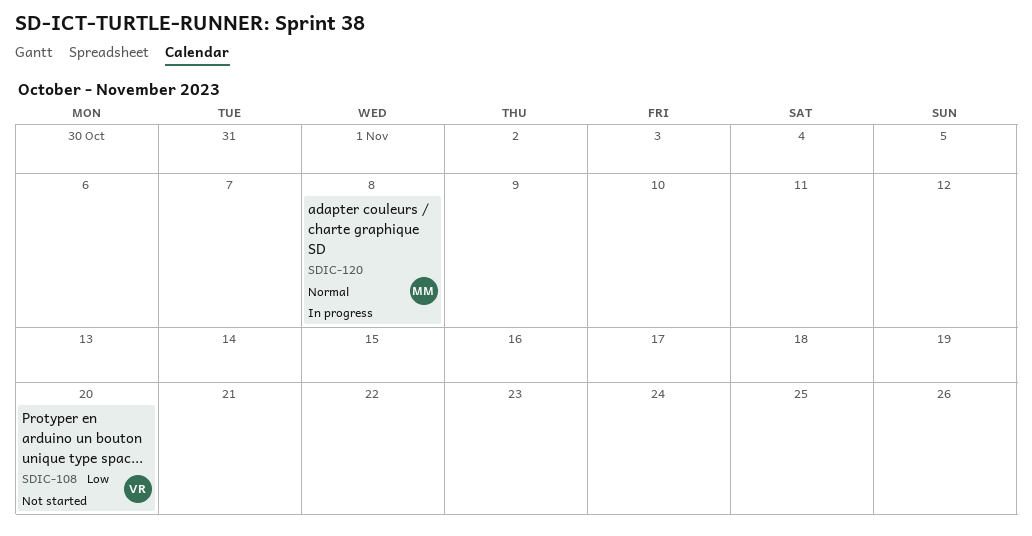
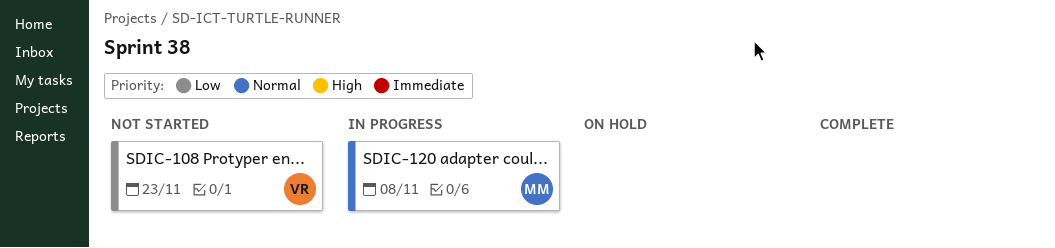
SDIC-108, due: Nov 20 -> Nov 23

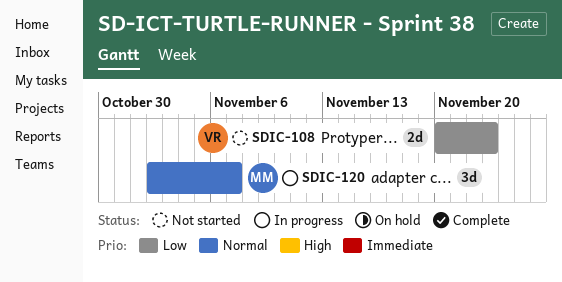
SDIC-120, due: Nov 8 -> Nov 7

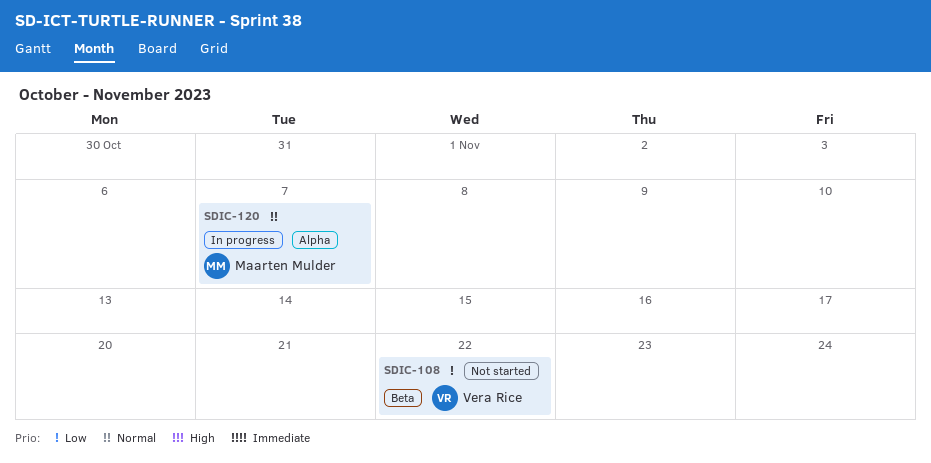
SDIC-108, due: Nov 23 -> Nov 22

